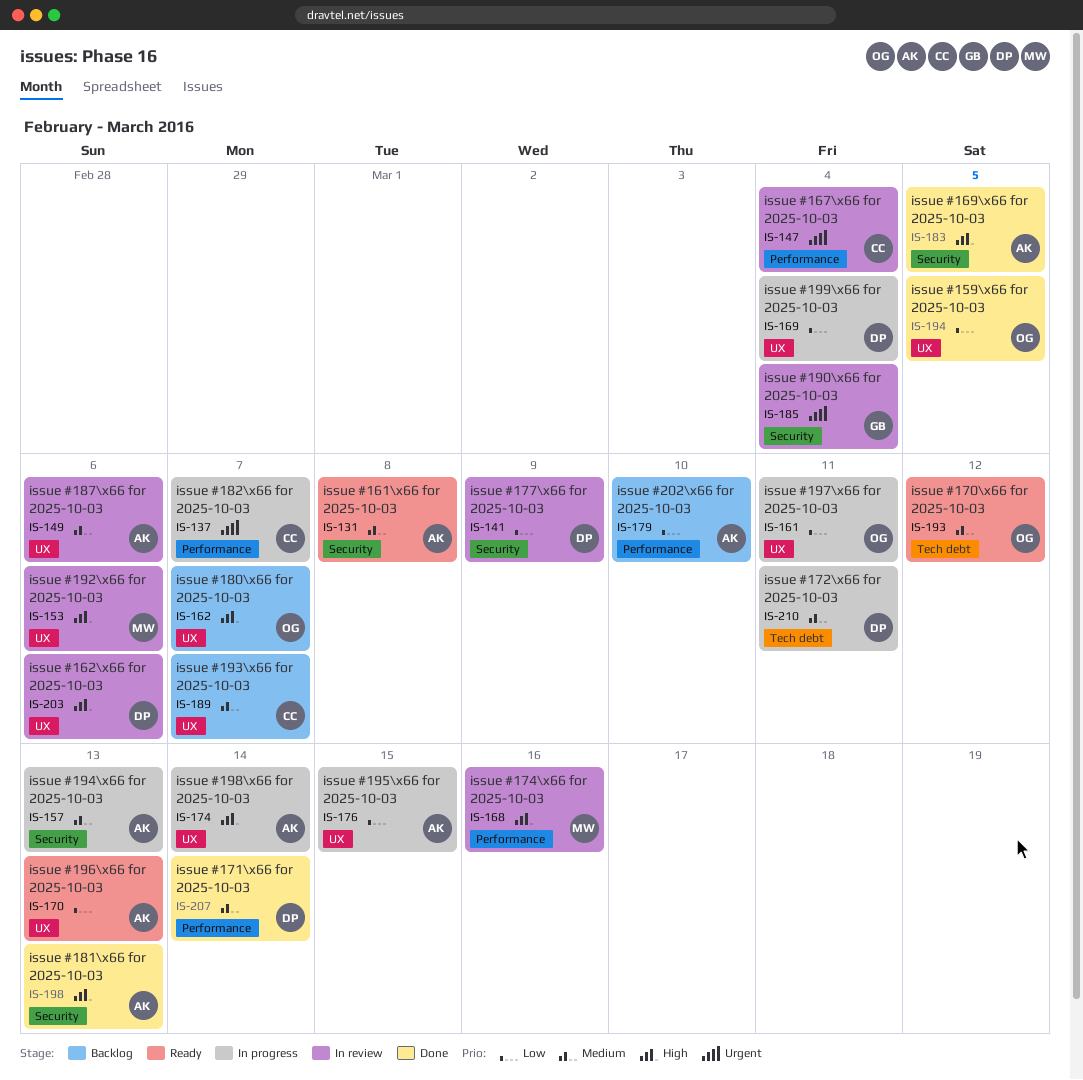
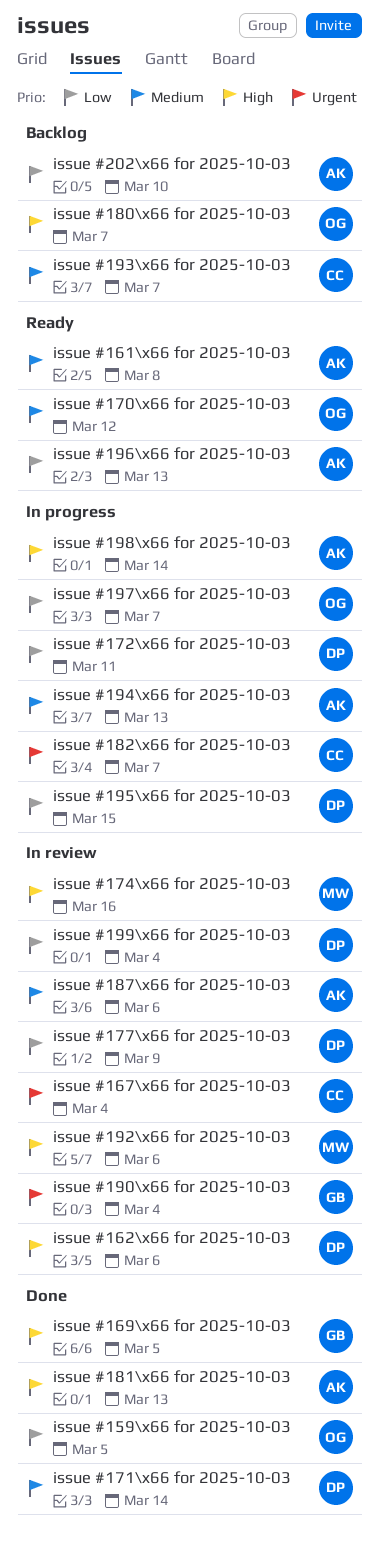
issue #169\x66 for 2025-10-03, owner: AK -> GB
issue #172\x66 for 2025-10-03, priority: Medium -> Low
issue #195\x66 for 2025-10-03, owner: AK -> DP
issue #197\x66 for 2025-10-03, due: Mar 11 -> Mar 7
issue #199\x66 for 2025-10-03, status: In progress -> In review

